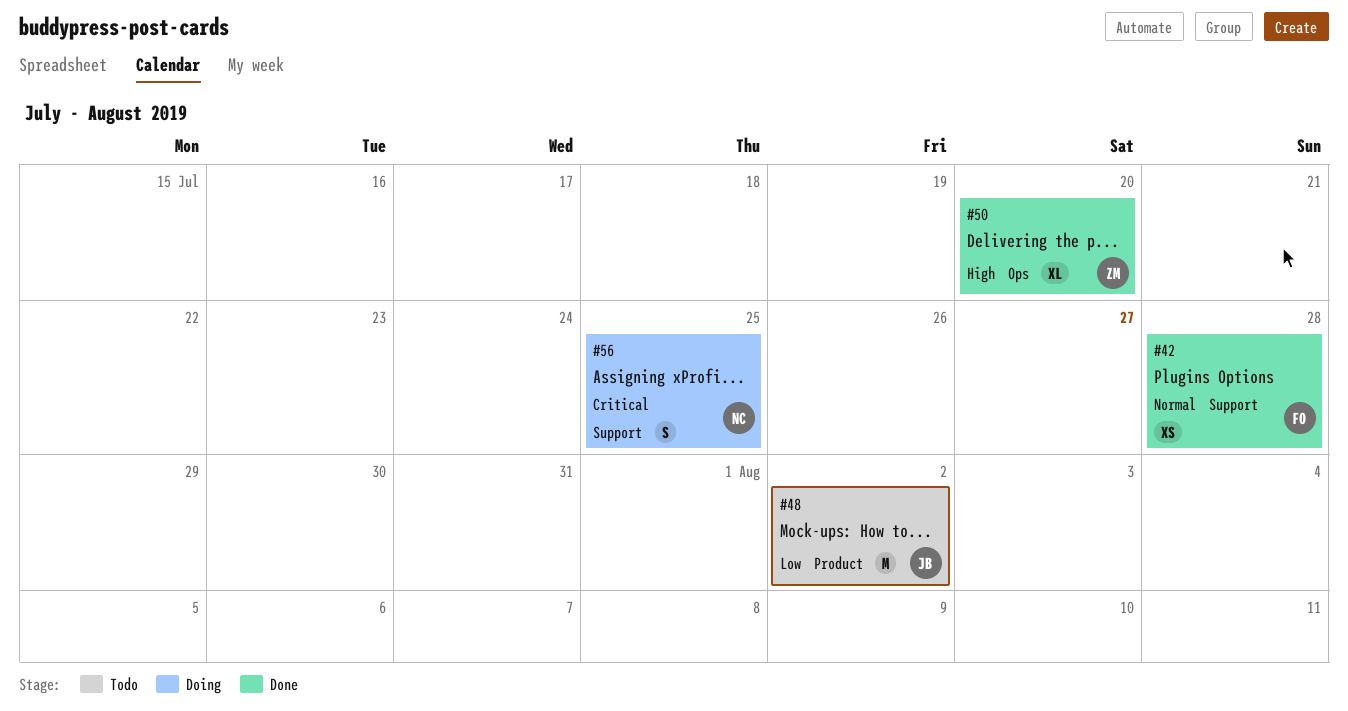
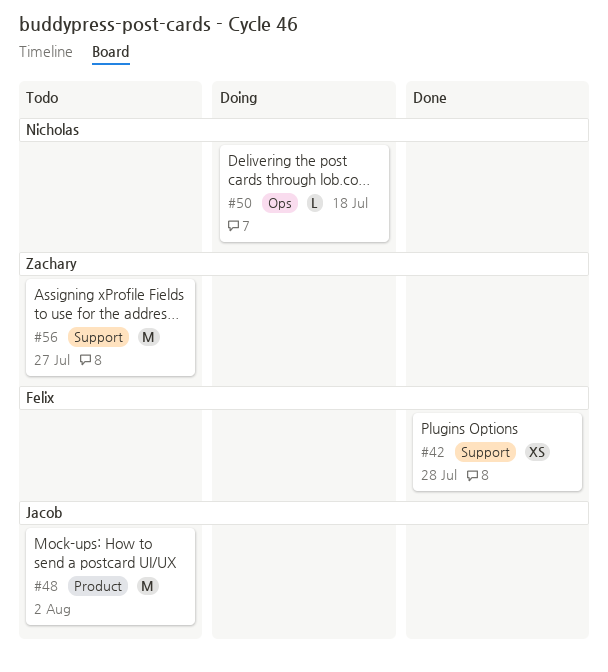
#50, status: Done -> Doing
#50, owner: Zachary -> Nicholas
#50, estimate: XL -> L
#50, due: Jul 20 -> Jul 18
#56, status: Doing -> Todo
#56, owner: Nicholas -> Zachary
#56, estimate: S -> M
#56, due: Jul 25 -> Jul 27

